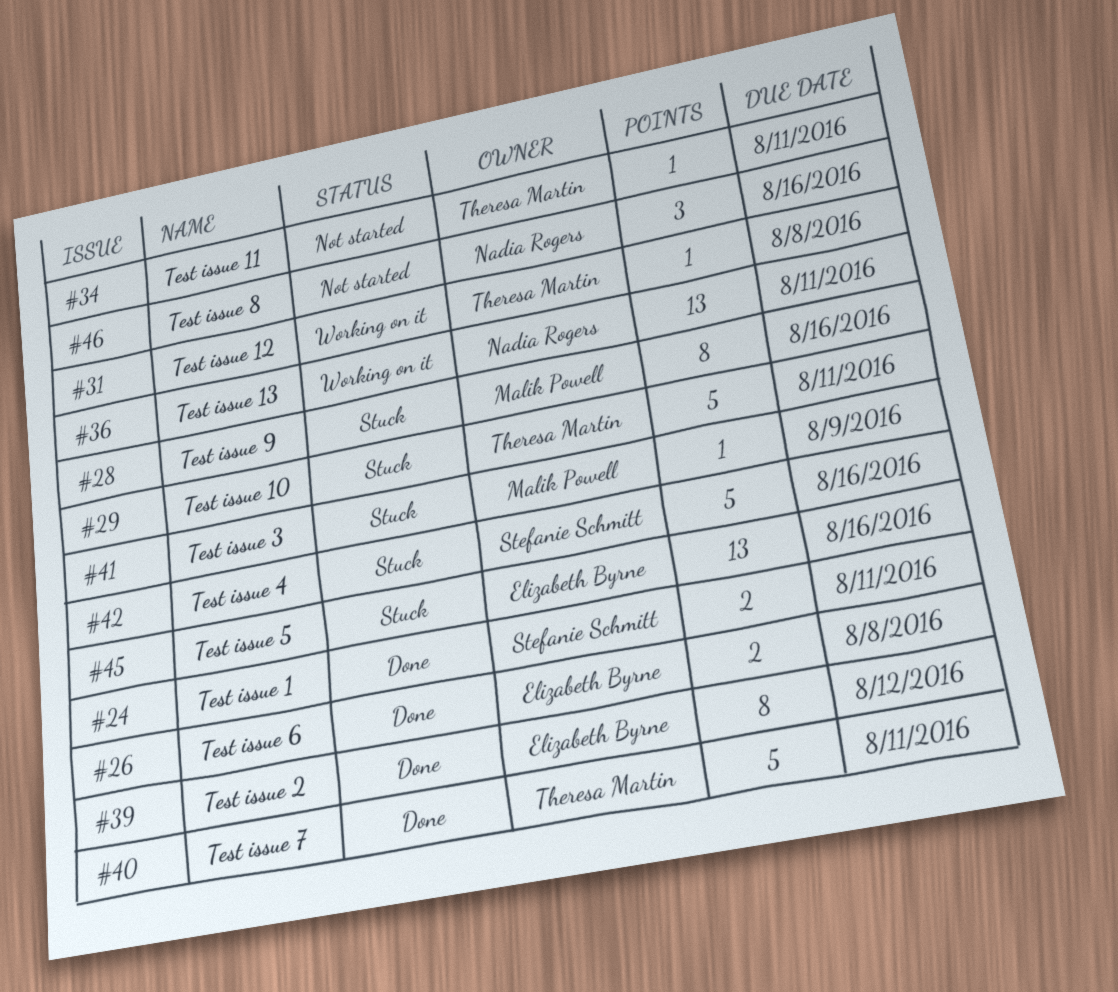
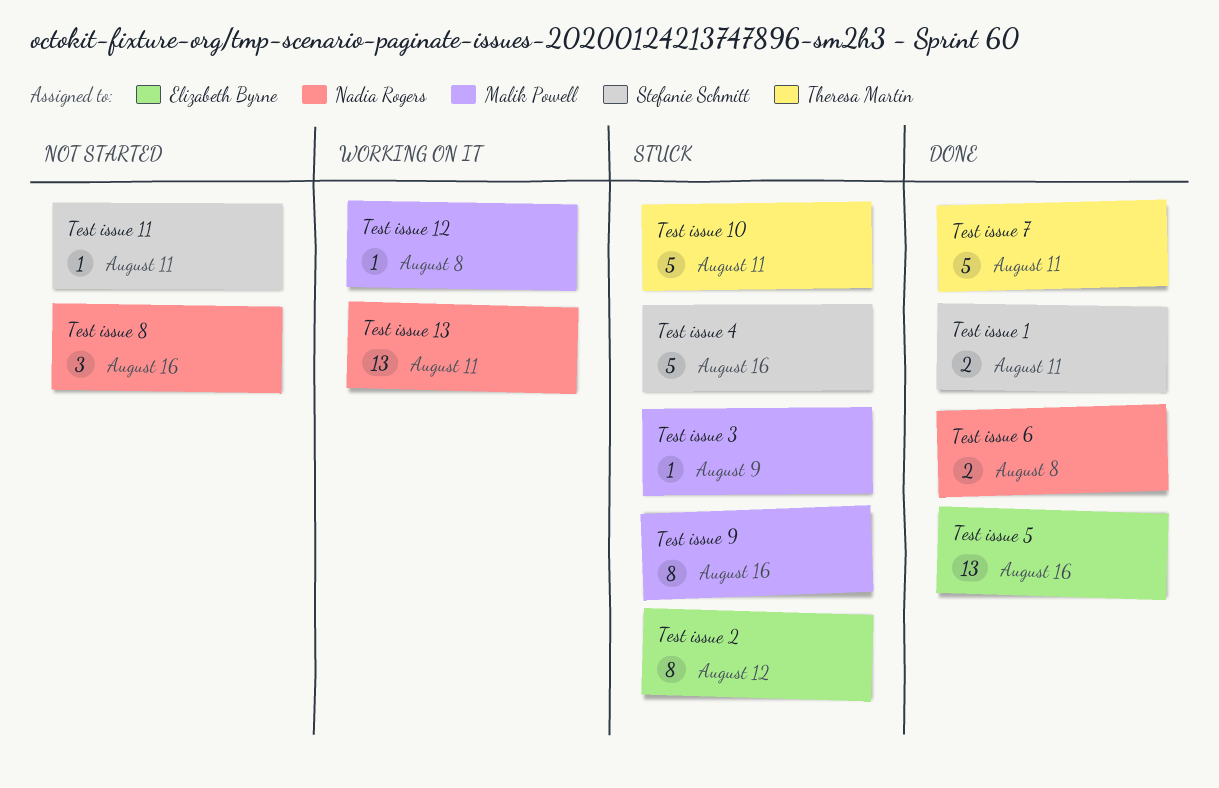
Test issue 11, owner: Theresa Martin -> Stefanie Schmitt
Test issue 12, owner: Theresa Martin -> Malik Powell
Test issue 2, status: Done -> Stuck
Test issue 5, status: Stuck -> Done
Test issue 6, owner: Elizabeth Byrne -> Nadia Rogers

